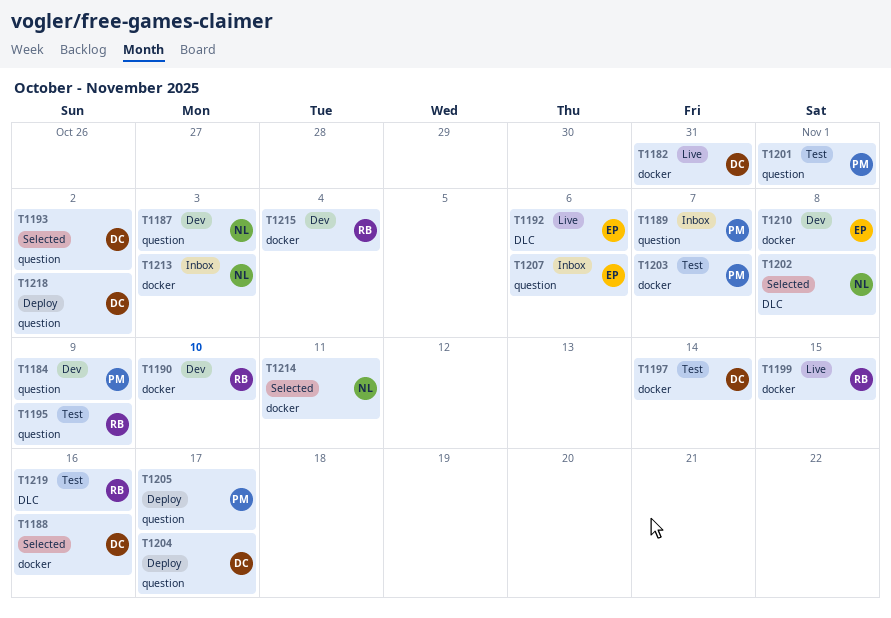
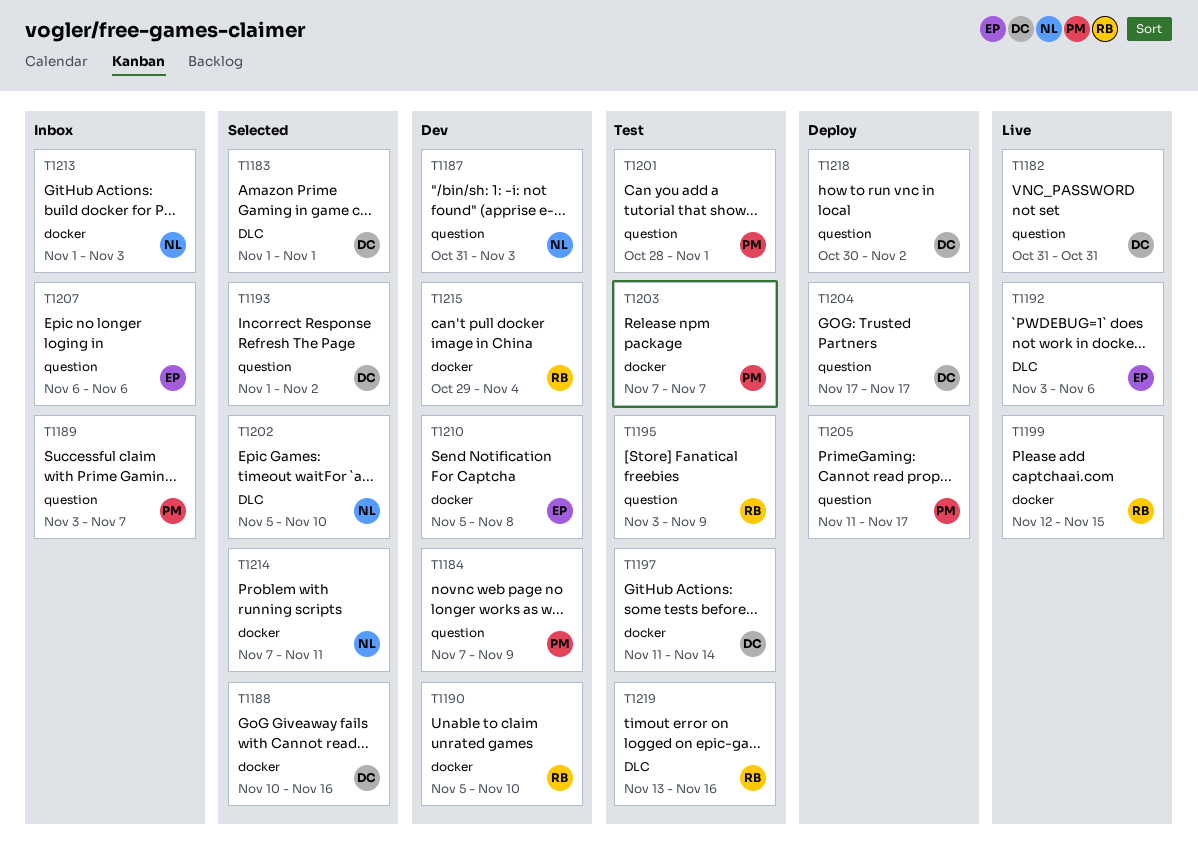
T1182, label: docker -> question
T1183: none -> present
T1202, due: Nov 8 -> Nov 10

